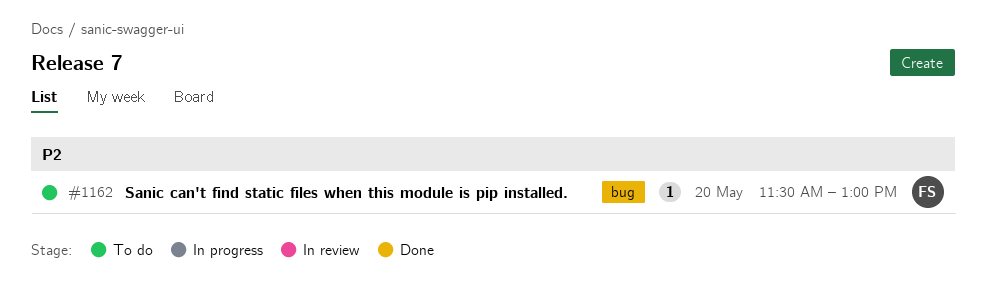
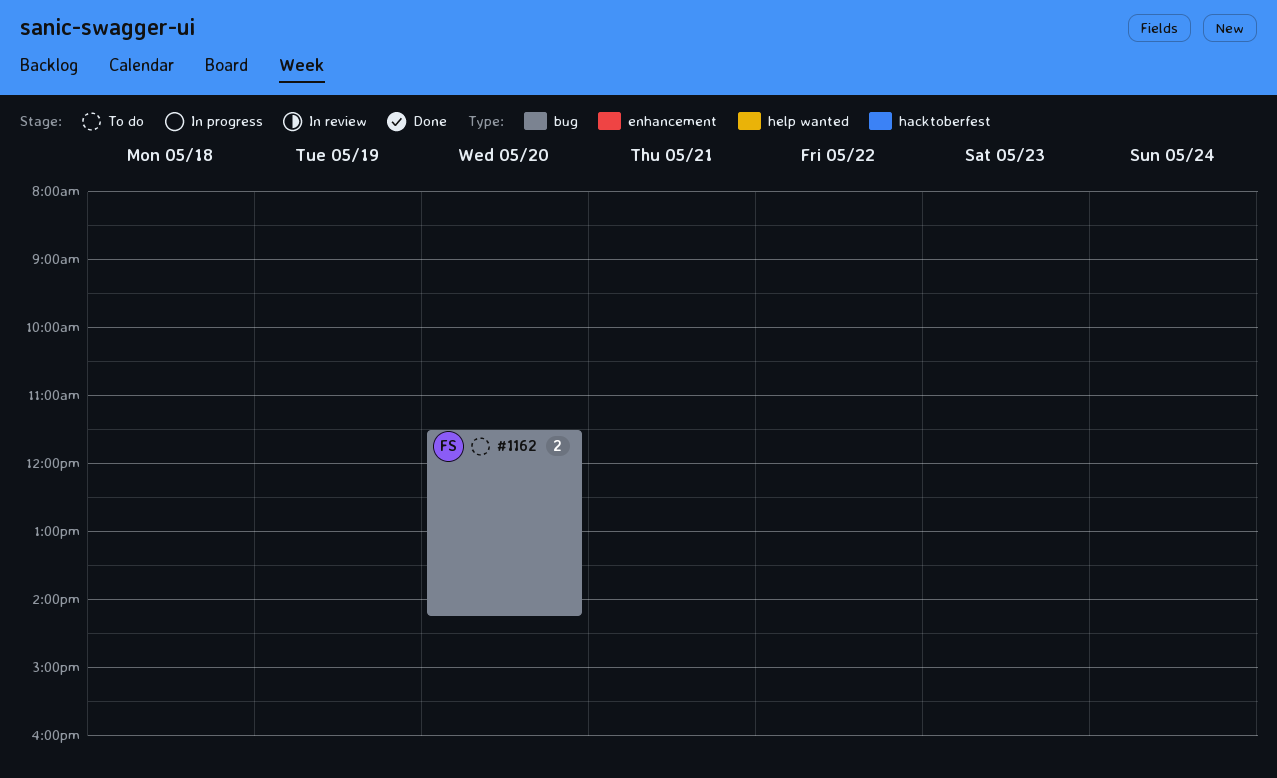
#1162, estimate: 1 -> 2
#1162, ends: 13:00 -> 14:15

